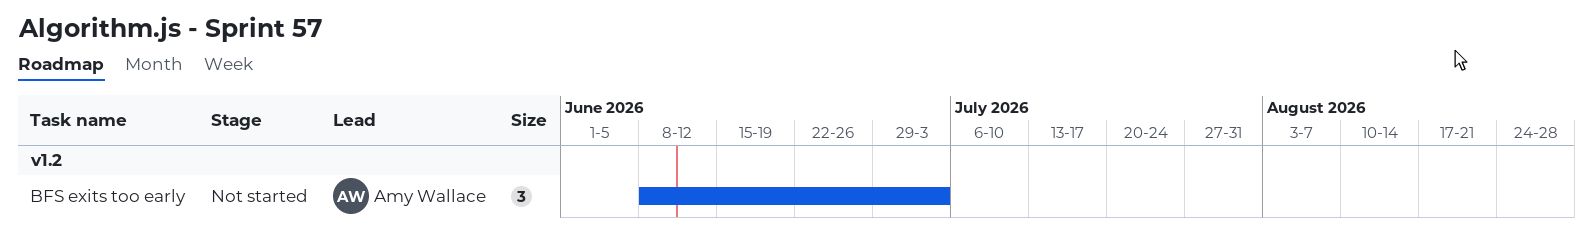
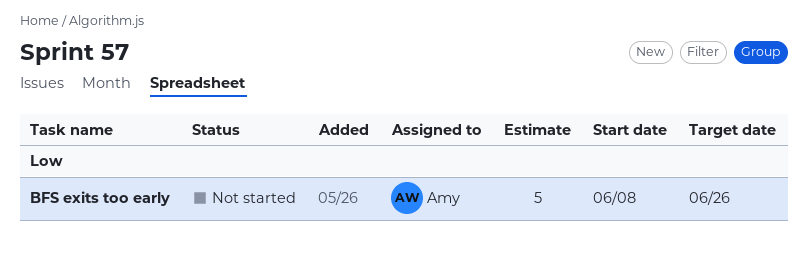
BFS exits too early, estimate: 3 -> 5
BFS exits too early, due: Jul 3 -> Jun 26

